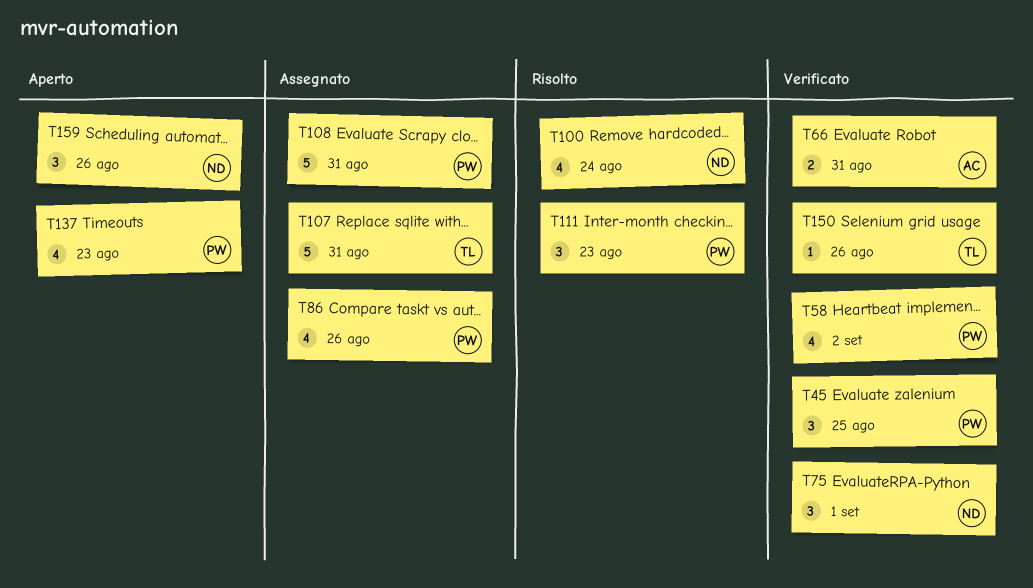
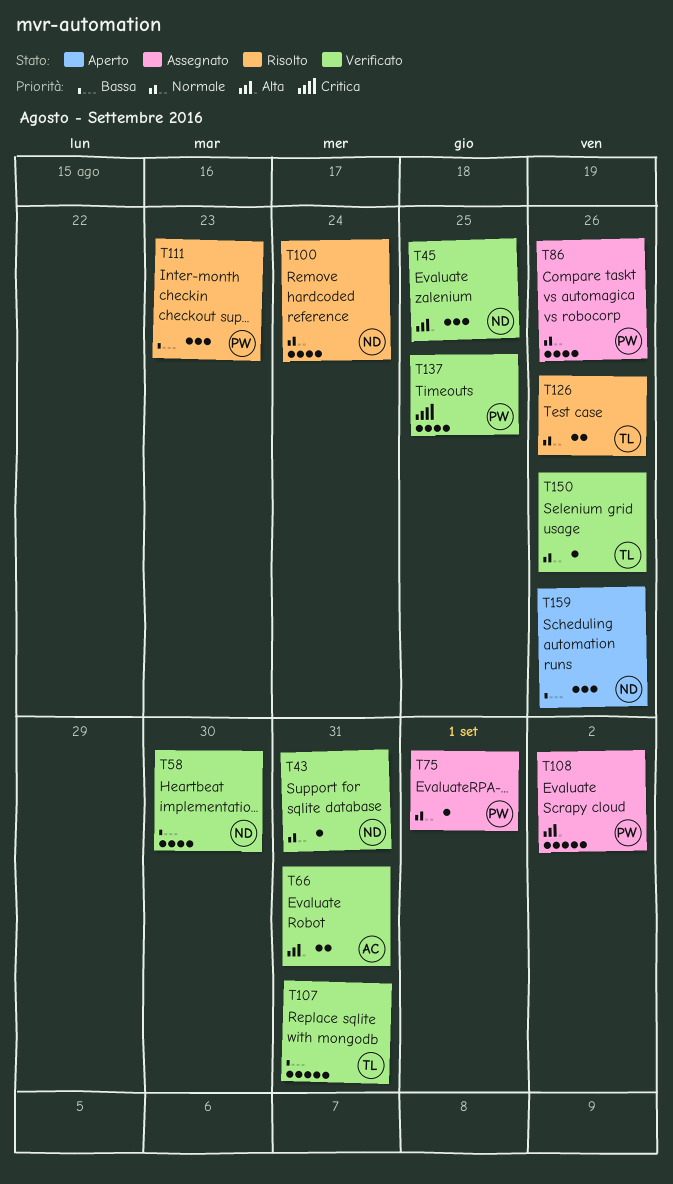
T43: none -> present
T45, owner: PW -> ND
T58, owner: PW -> ND
T58, due: Sep 2 -> Aug 30
T75, status: Verificato -> Assegnato
T75, owner: ND -> PW
T75, estimate: 3 -> 1
T107, status: Assegnato -> Verificato
T108, due: Aug 31 -> Sep 2
T126: none -> present
T137, status: Aperto -> Verificato
T137, due: Aug 23 -> Aug 25

